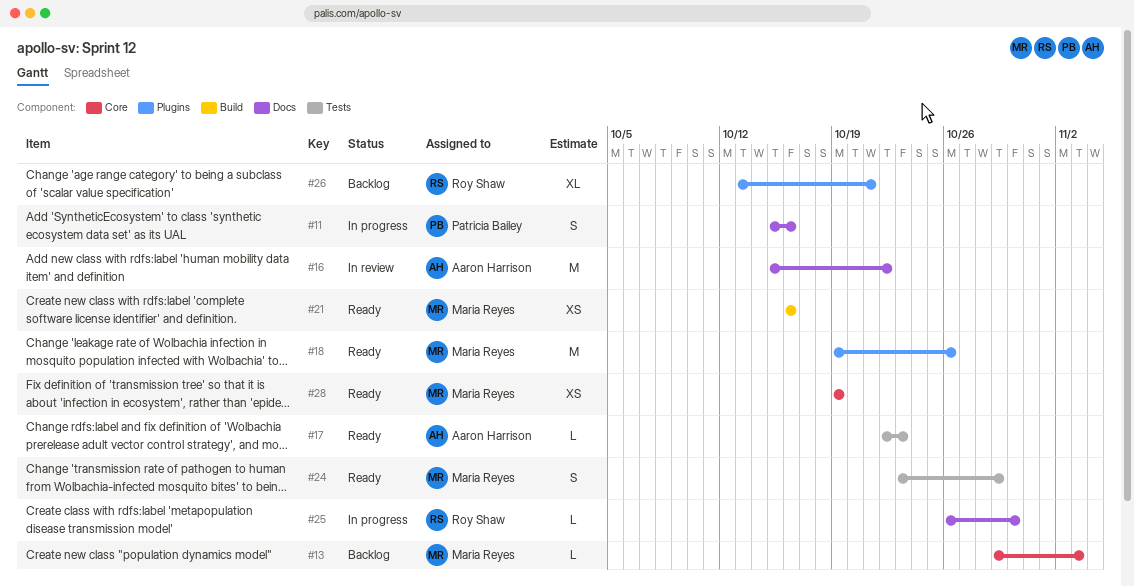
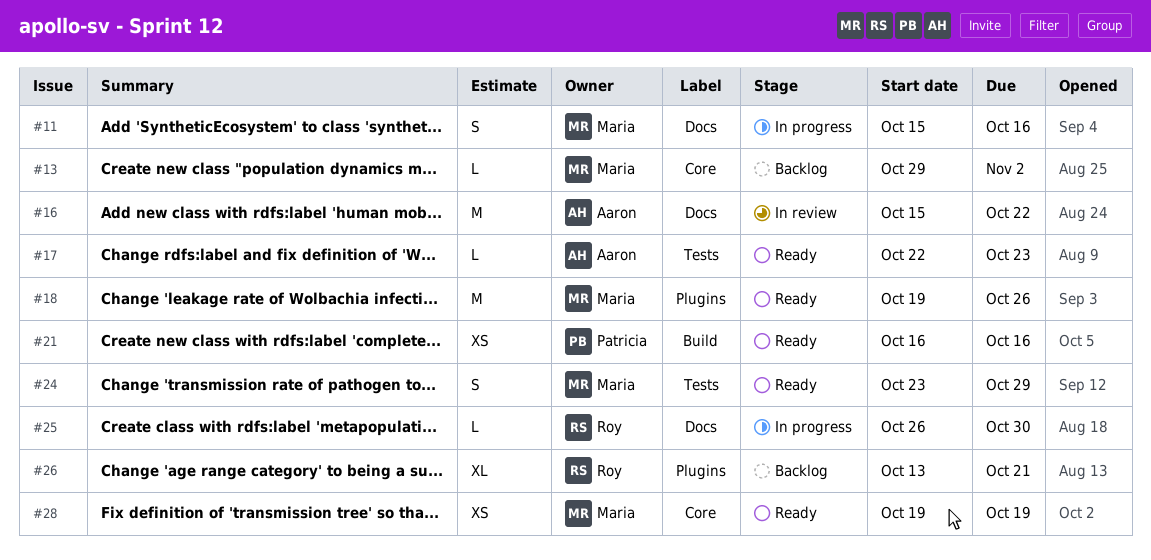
#11, owner: Patricia Bailey -> Maria Reyes
#13, due: Nov 3 -> Nov 2
#21, owner: Maria Reyes -> Patricia Bailey

